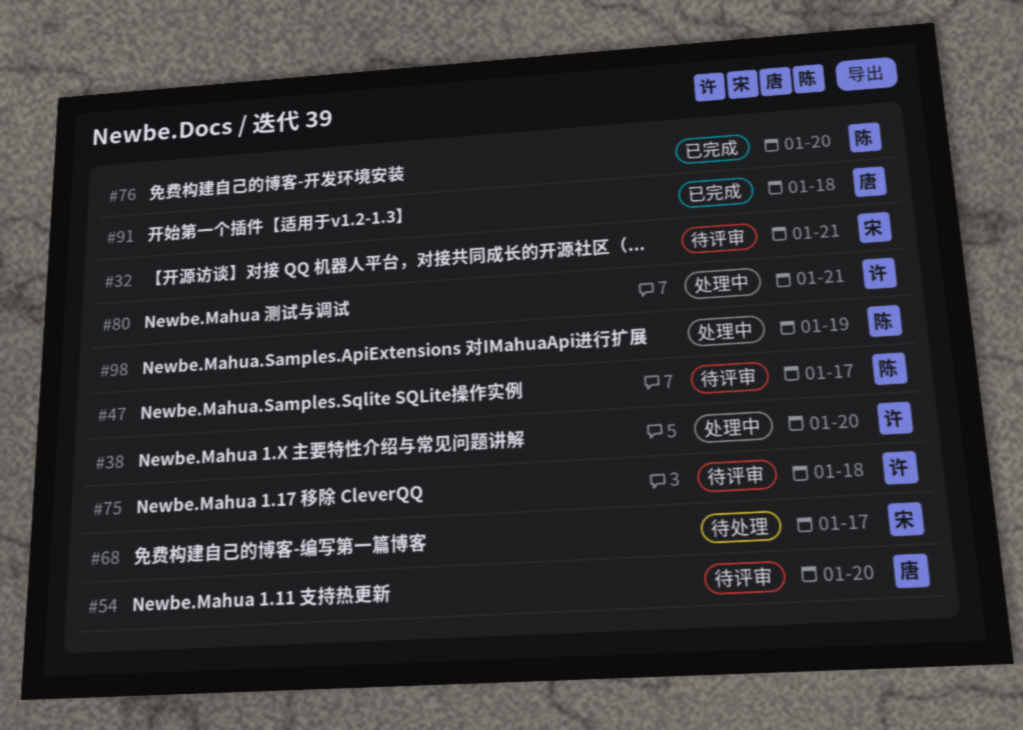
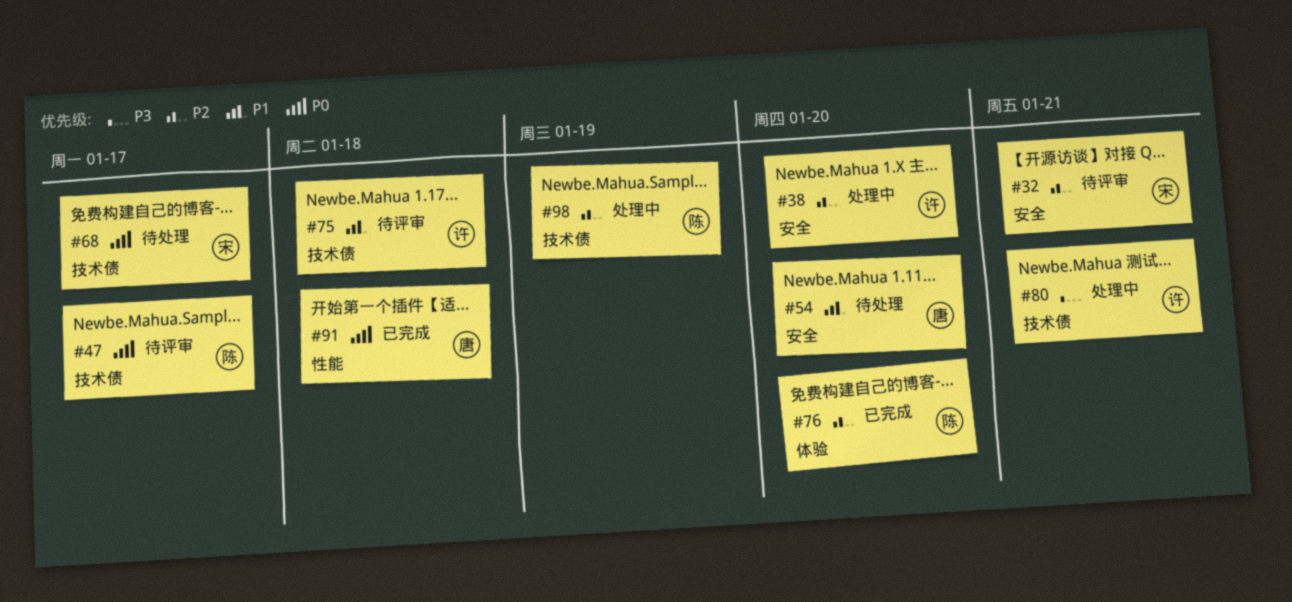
#54, status: 待评审 -> 待处理

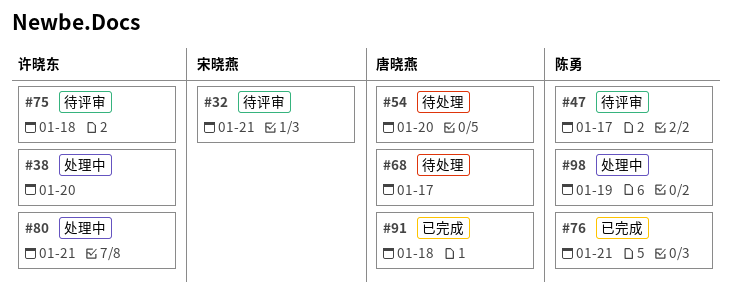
#68, owner: 宋晓燕 -> 唐晓燕
#76, due: Jan 20 -> Jan 21

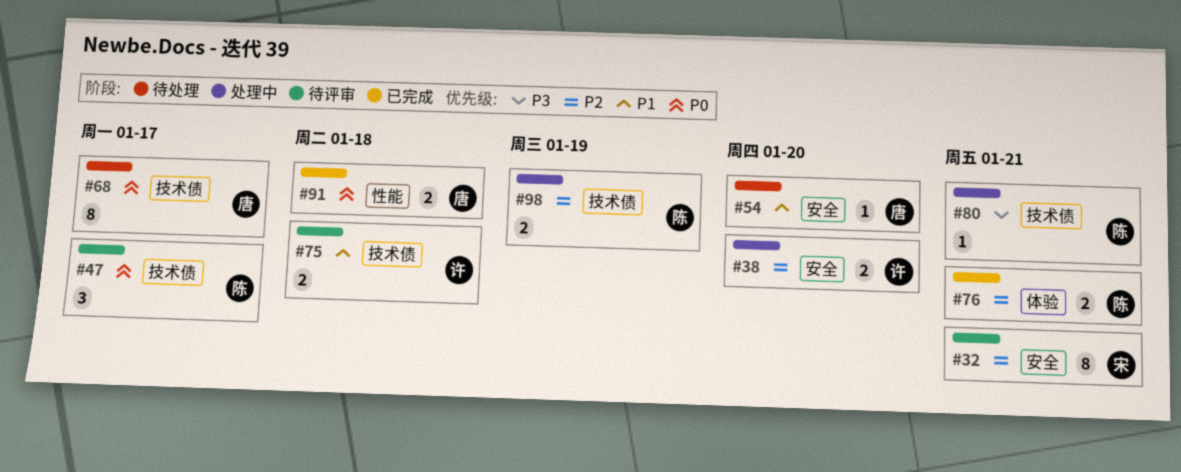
#80, owner: 许晓东 -> 陈勇

